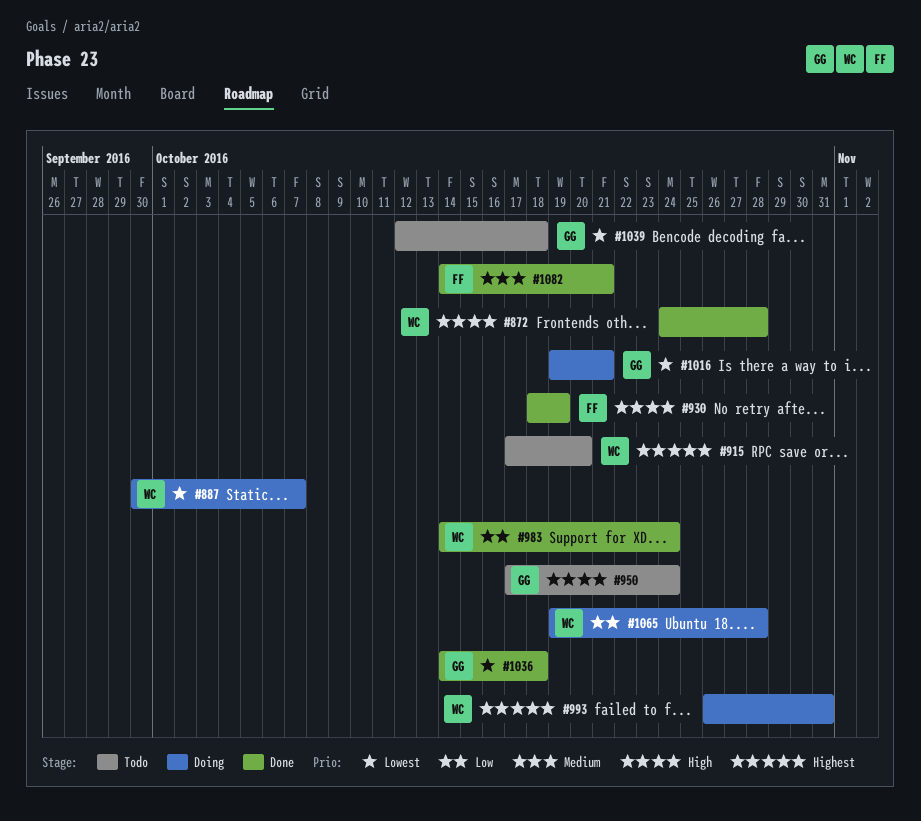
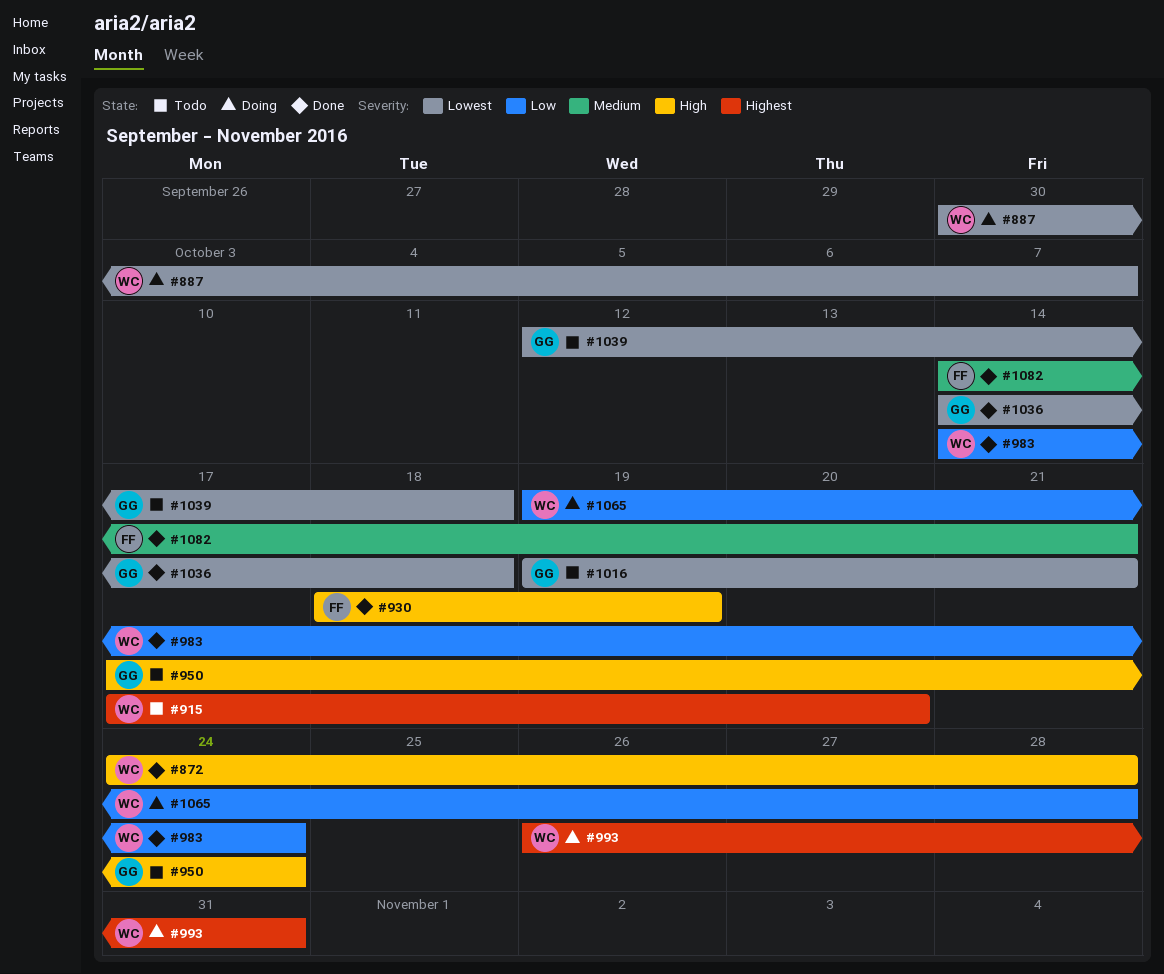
#1016, status: Doing -> Todo

